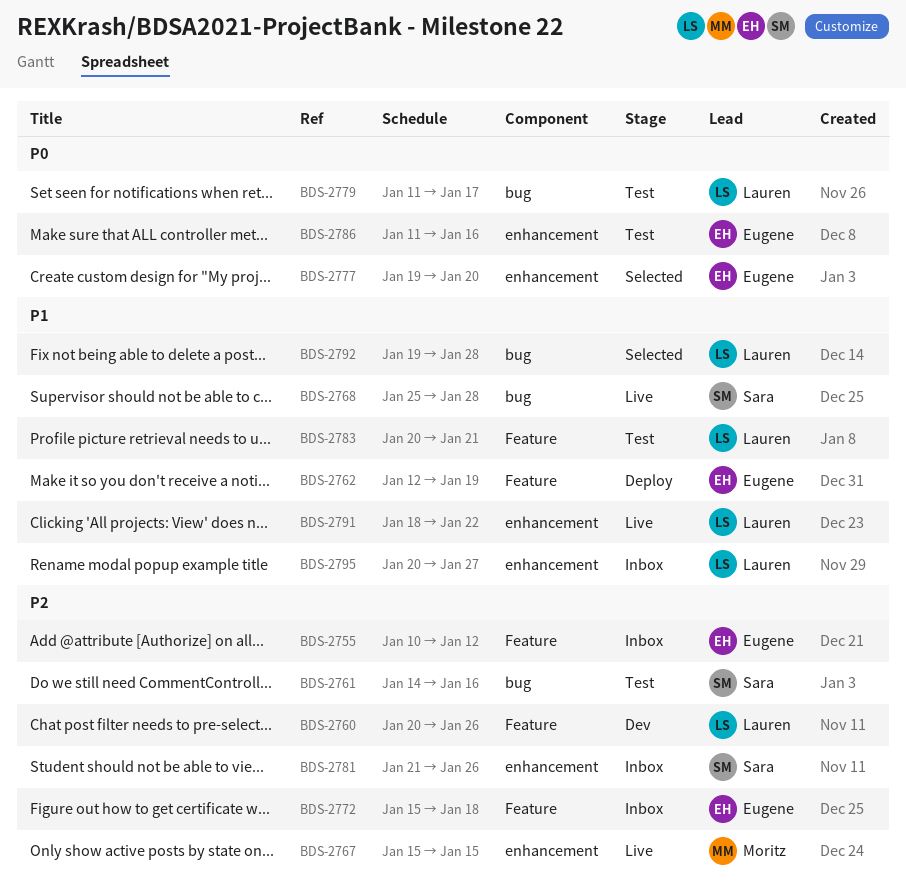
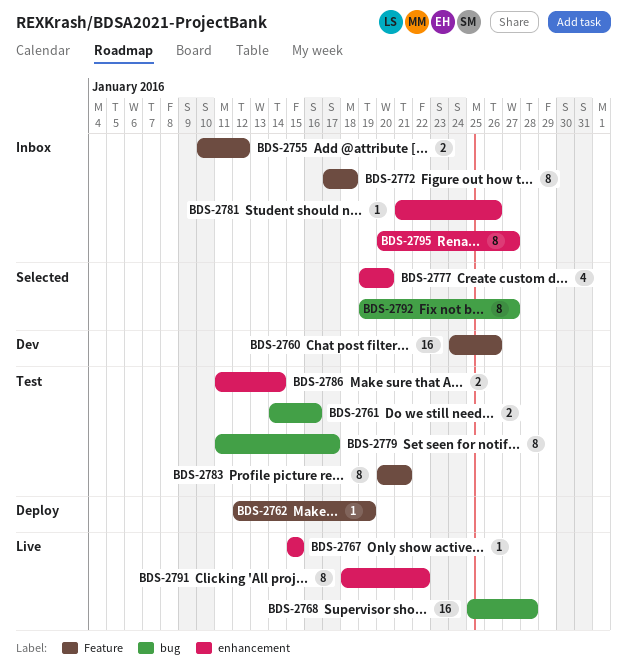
BDS-2760, start: Jan 20 -> Jan 24
BDS-2772, start: Jan 15 -> Jan 17
BDS-2786, due: Jan 16 -> Jan 14
BDS-2792, due: Jan 28 -> Jan 27

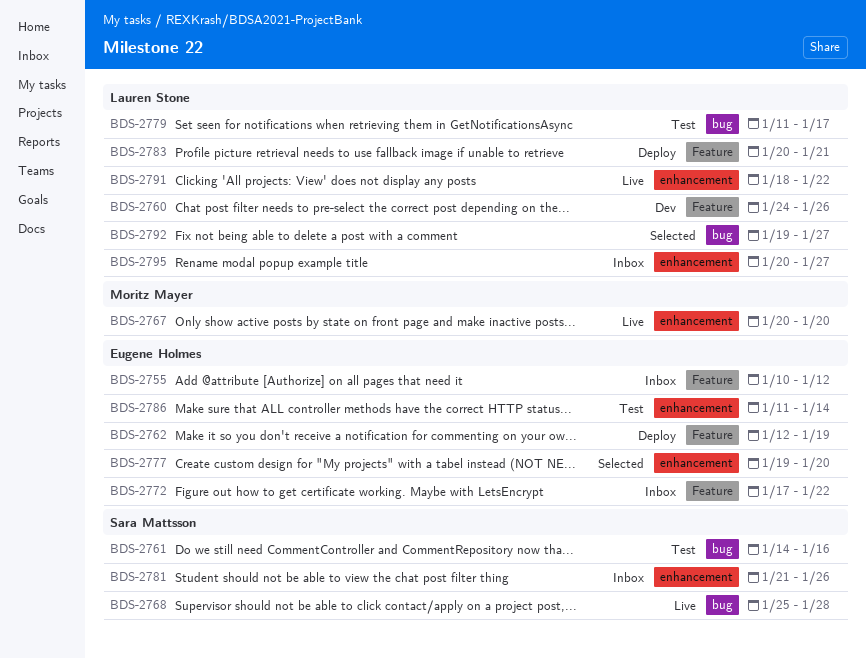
BDS-2767, start: Jan 15 -> Jan 20
BDS-2767, due: Jan 15 -> Jan 20
BDS-2772, due: Jan 18 -> Jan 22
BDS-2783, status: Test -> Deploy

